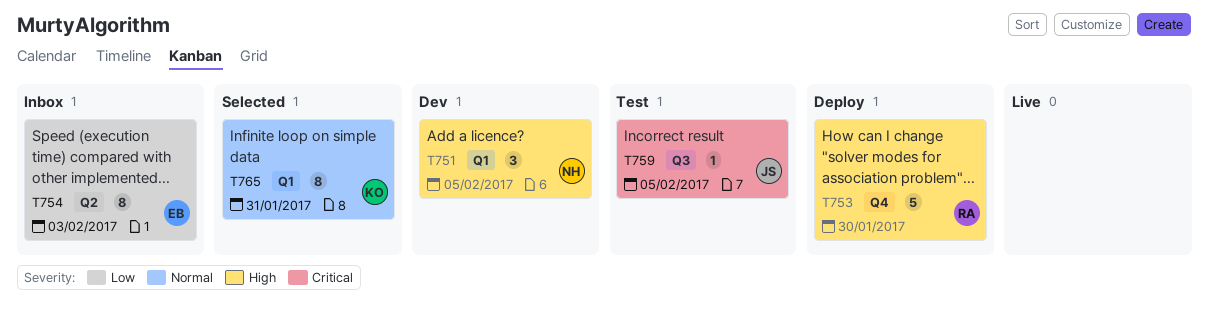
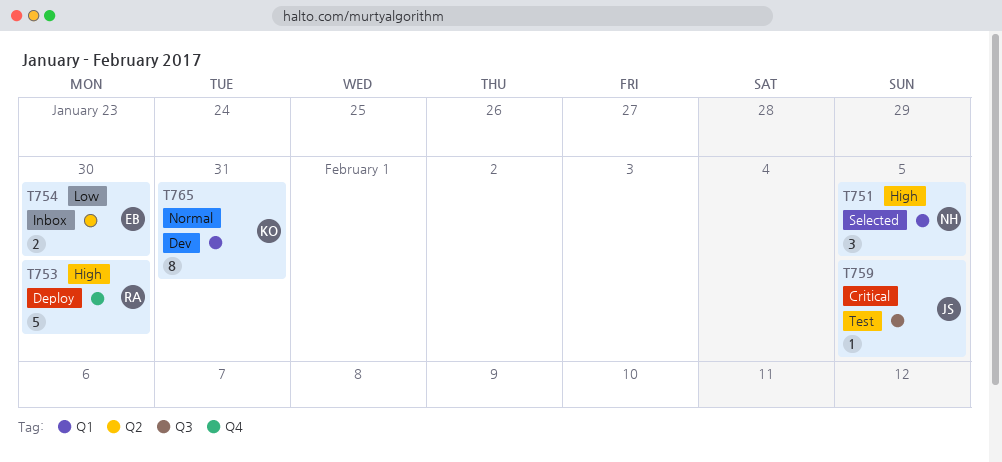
T751, status: Dev -> Selected
T754, estimate: 8 -> 2
T754, due: Feb 3 -> Jan 30
T765, status: Selected -> Dev

